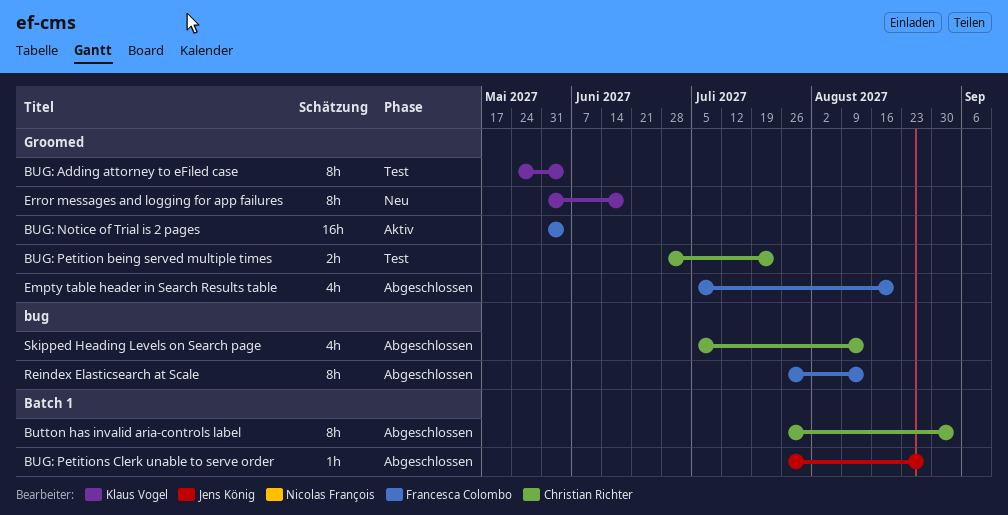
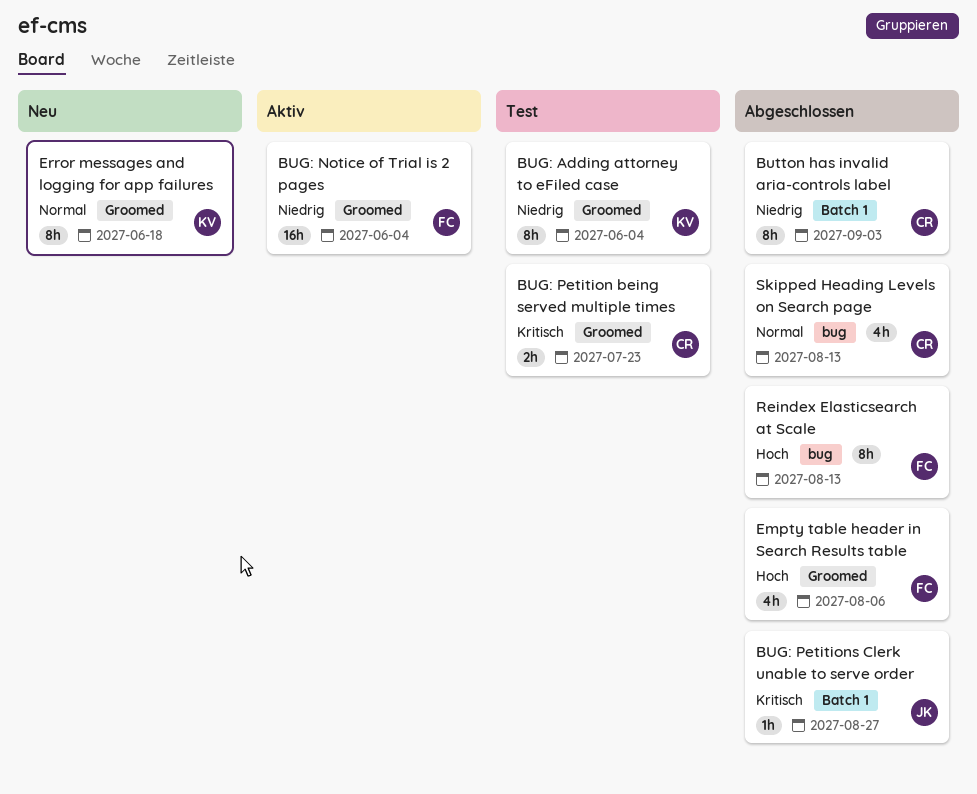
Empty table header in Search Results table, due: Aug 20 -> Aug 6

